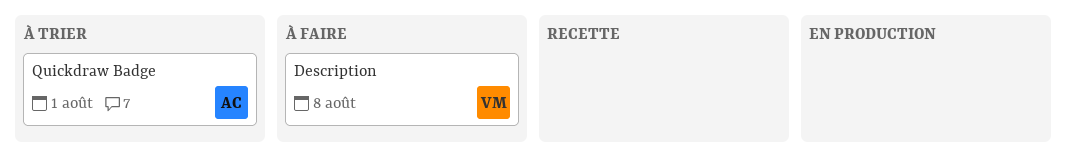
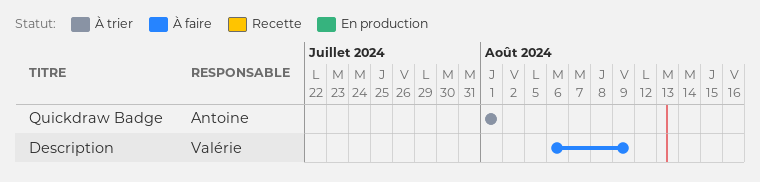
Description, due: Aug 8 -> Aug 9

